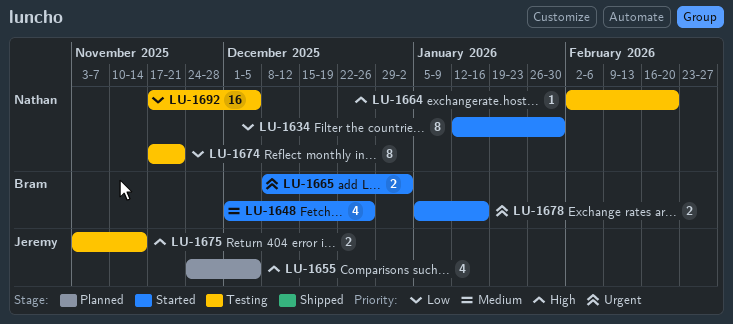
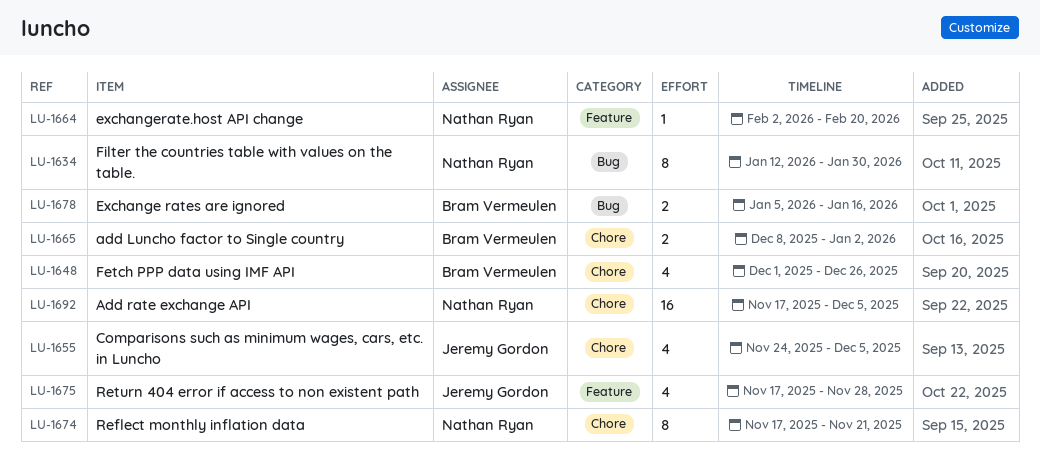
LU-1675, estimate: 2 -> 4
LU-1675, start: Nov 3 -> Nov 17
LU-1675, due: Nov 14 -> Nov 28

